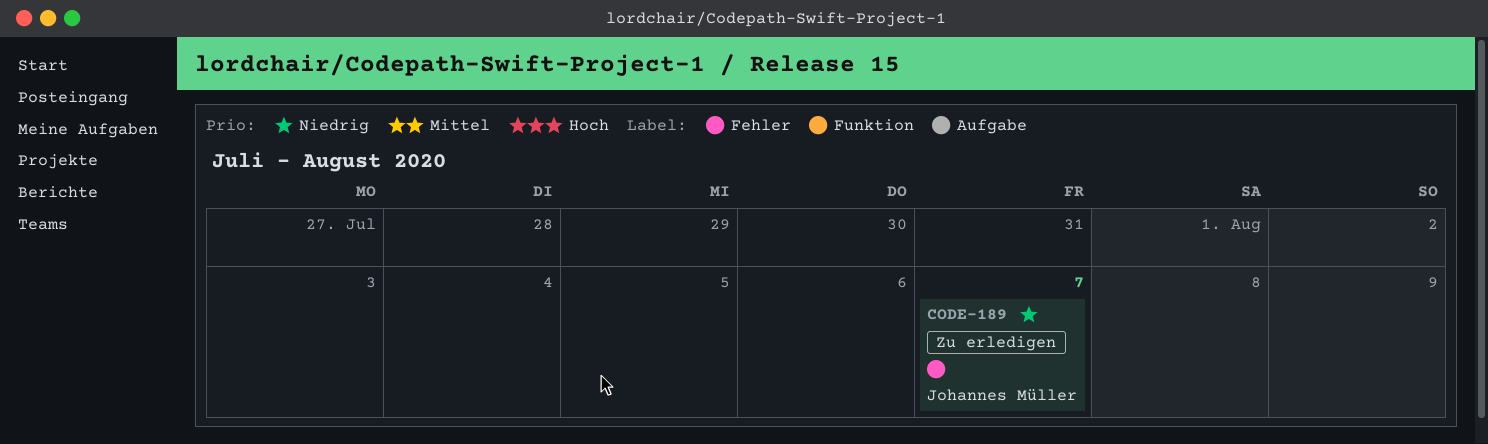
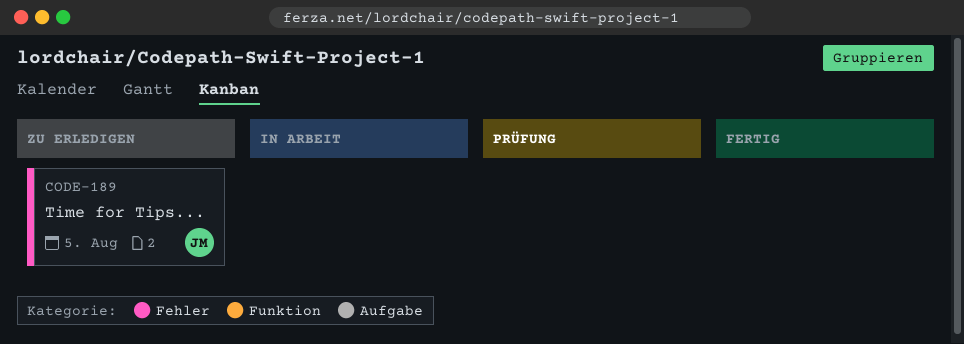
CODE-189, due: Aug 7 -> Aug 5

